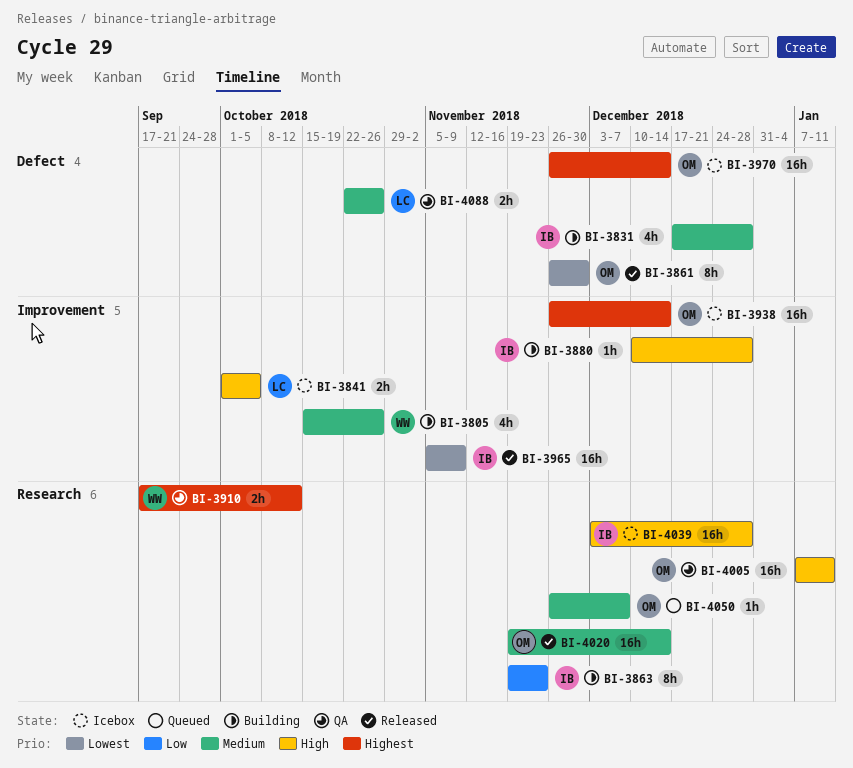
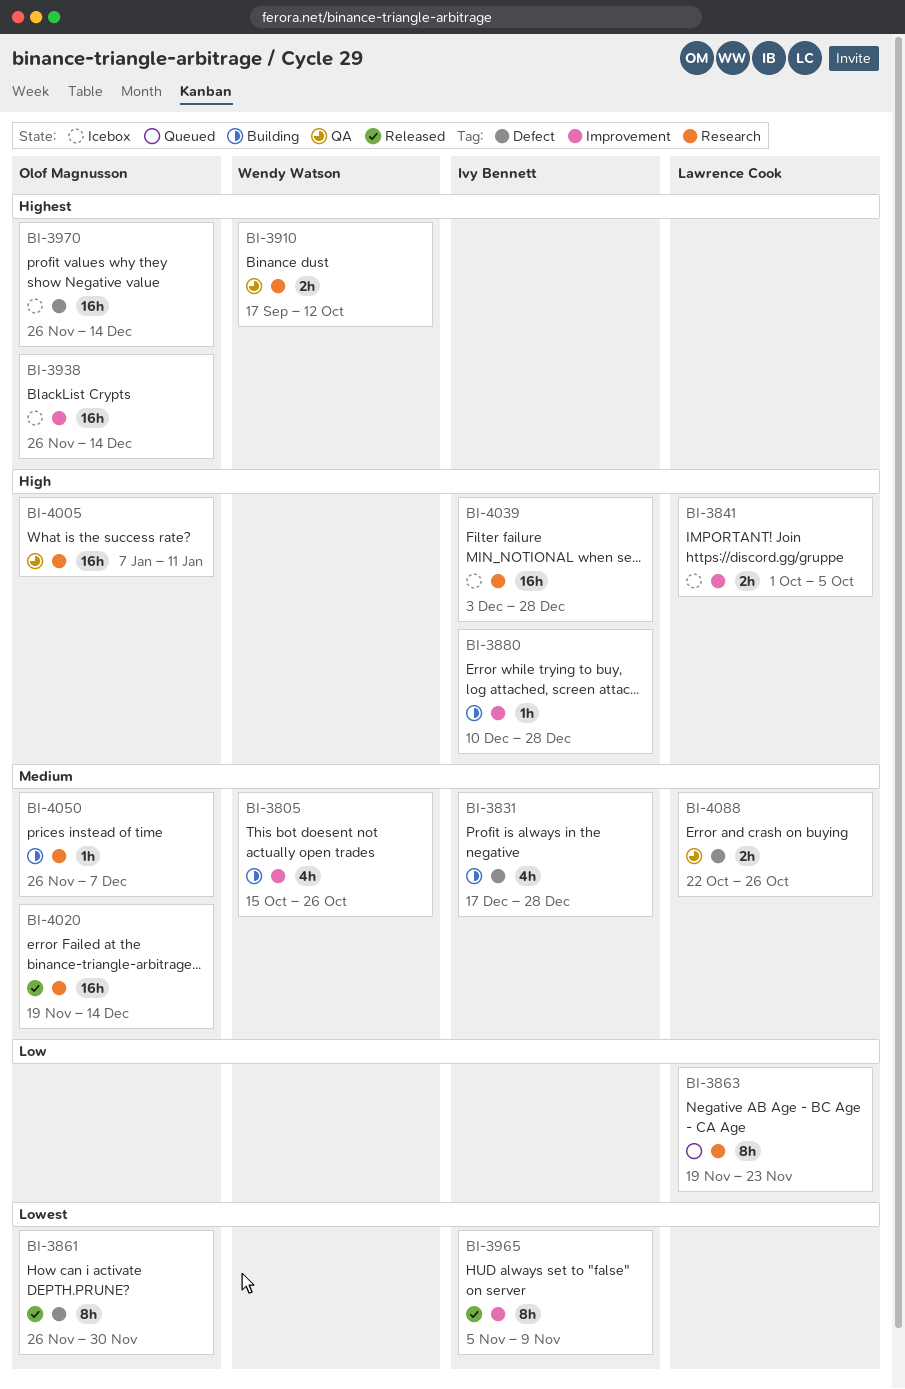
BI-3863, status: Building -> Queued
BI-3863, owner: Ivy Bennett -> Lawrence Cook
BI-3965, estimate: 16h -> 8h
BI-4050, status: Queued -> Building

